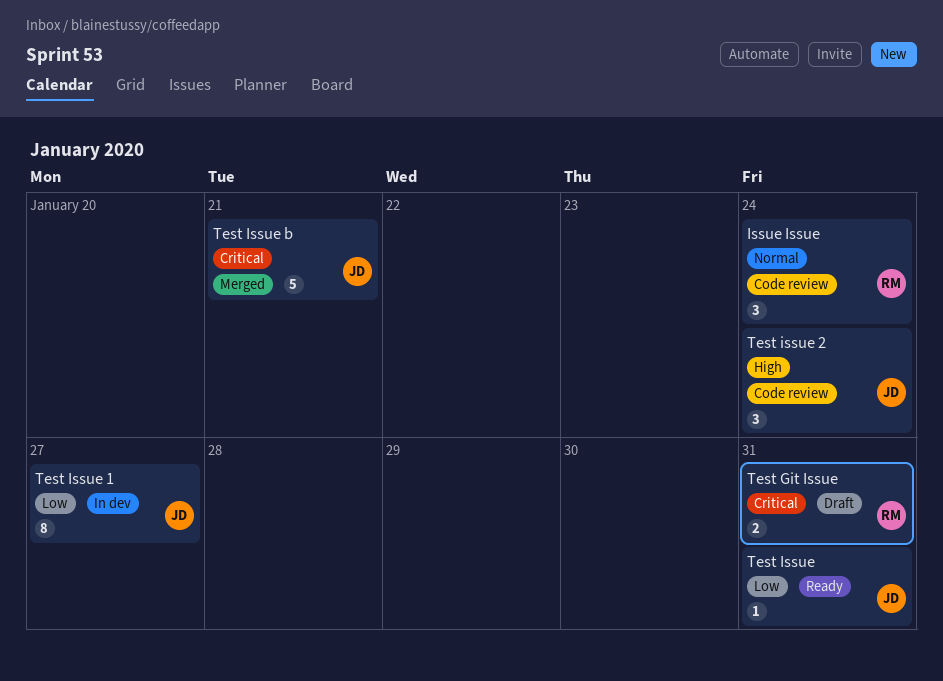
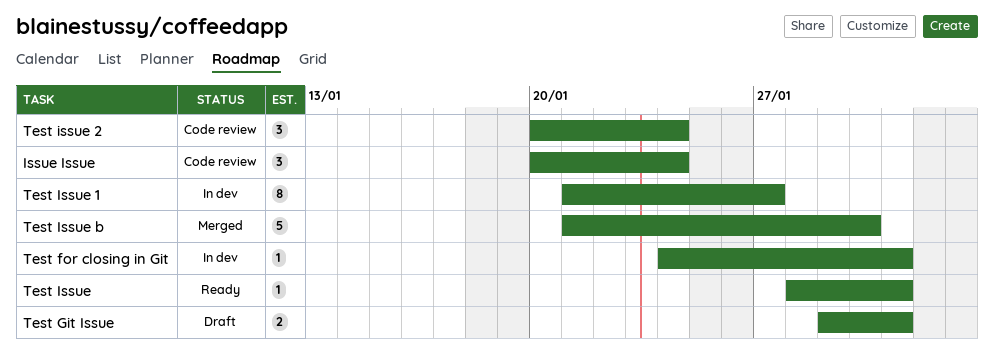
Test for closing in Git: none -> present
Test Issue b, due: Jan 21 -> Jan 30

